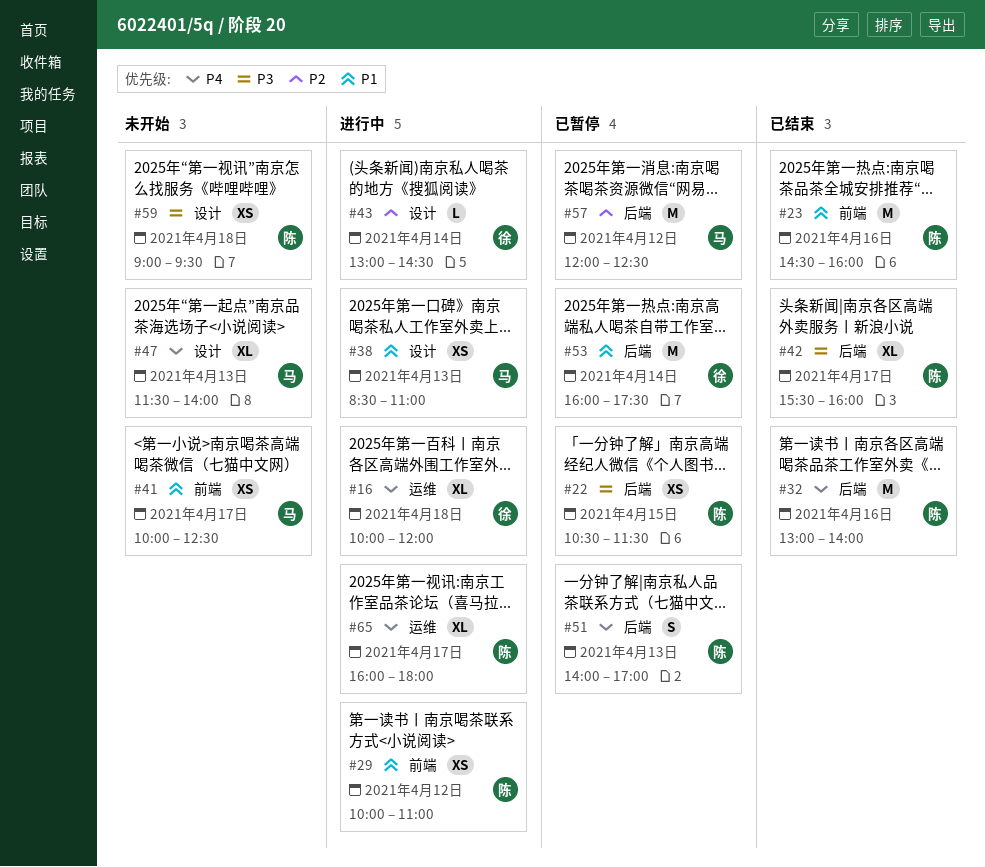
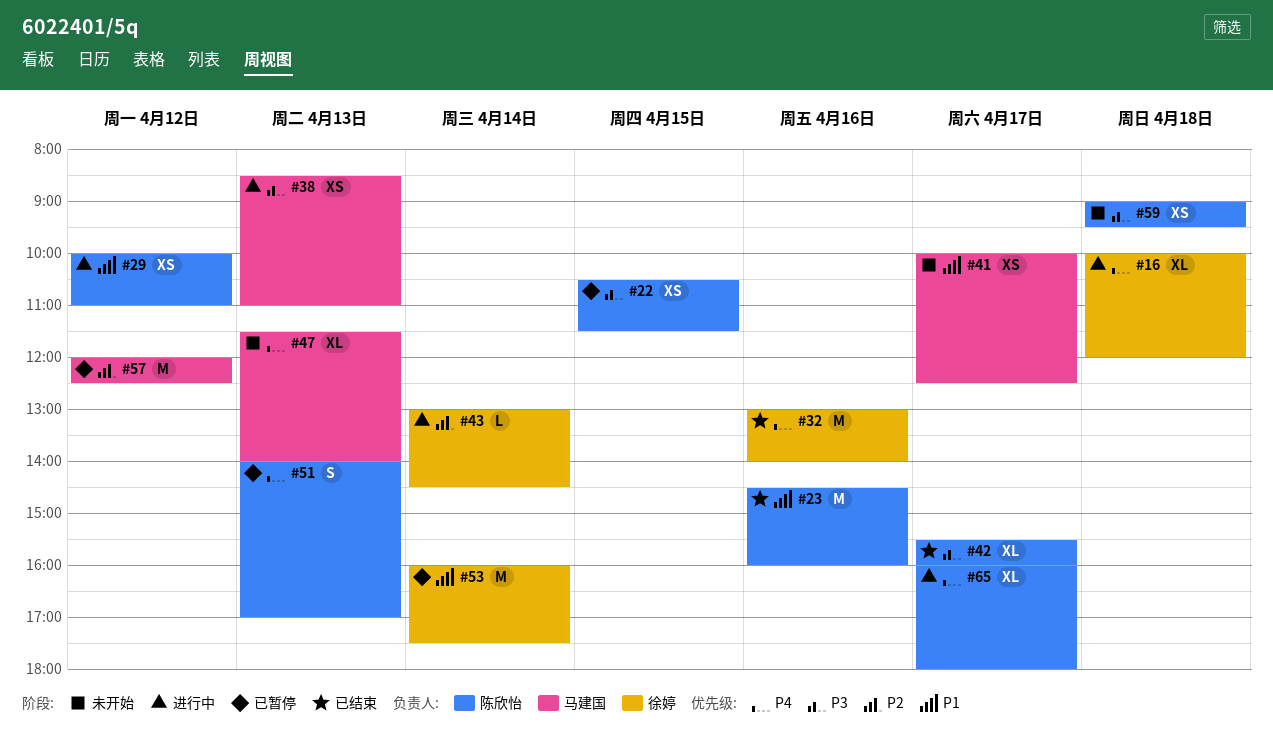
#32, owner: 陈欣怡 -> 徐婷
#38, priority: P1 -> P3

